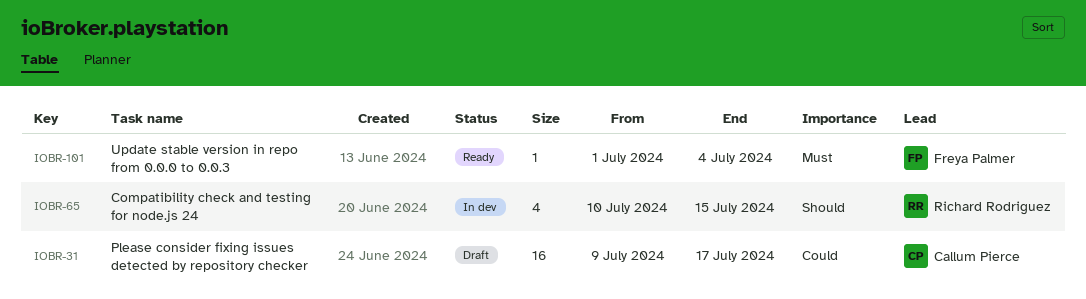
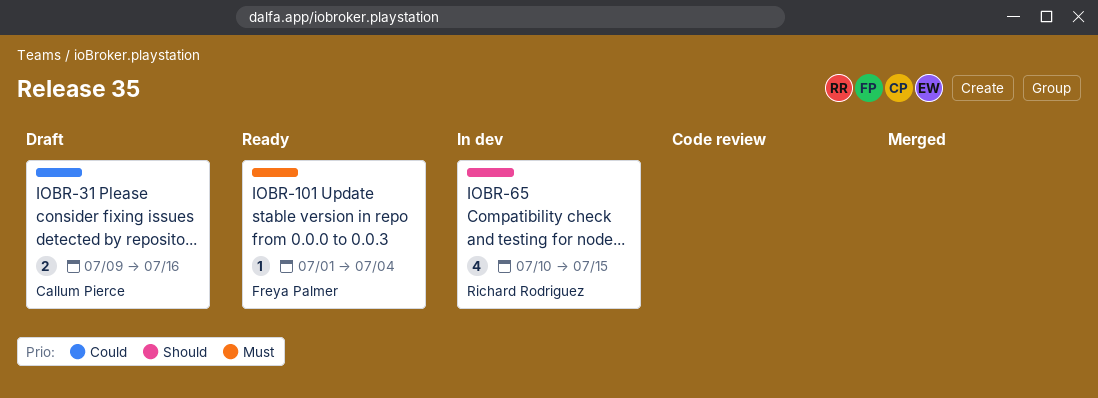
IOBR-31, estimate: 16 -> 2
IOBR-31, due: Jul 17 -> Jul 16

